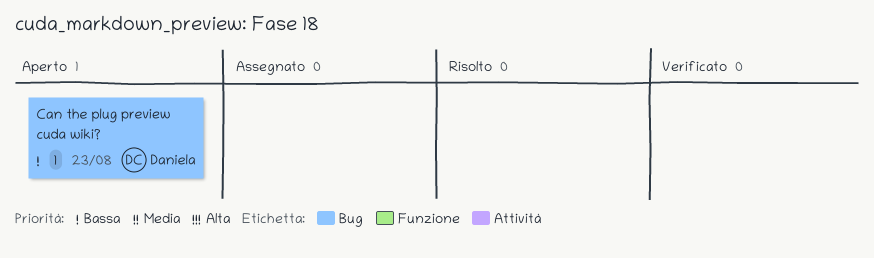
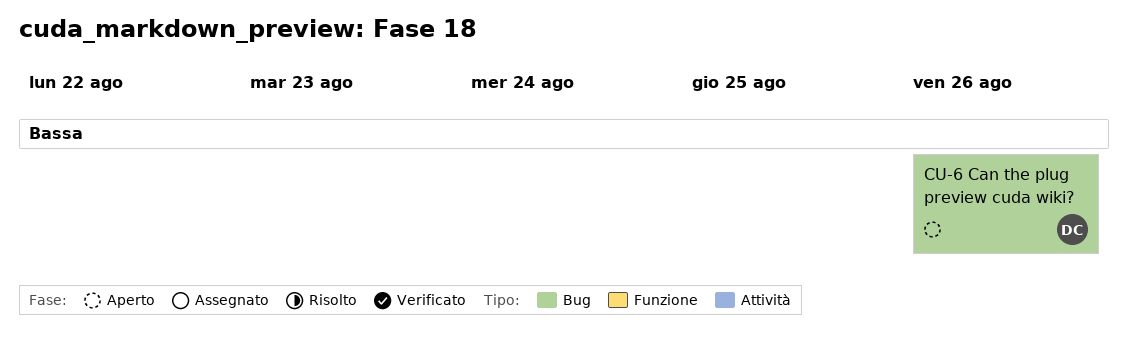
Can the plug preview cuda wiki?, due: Aug 23 -> Aug 26

